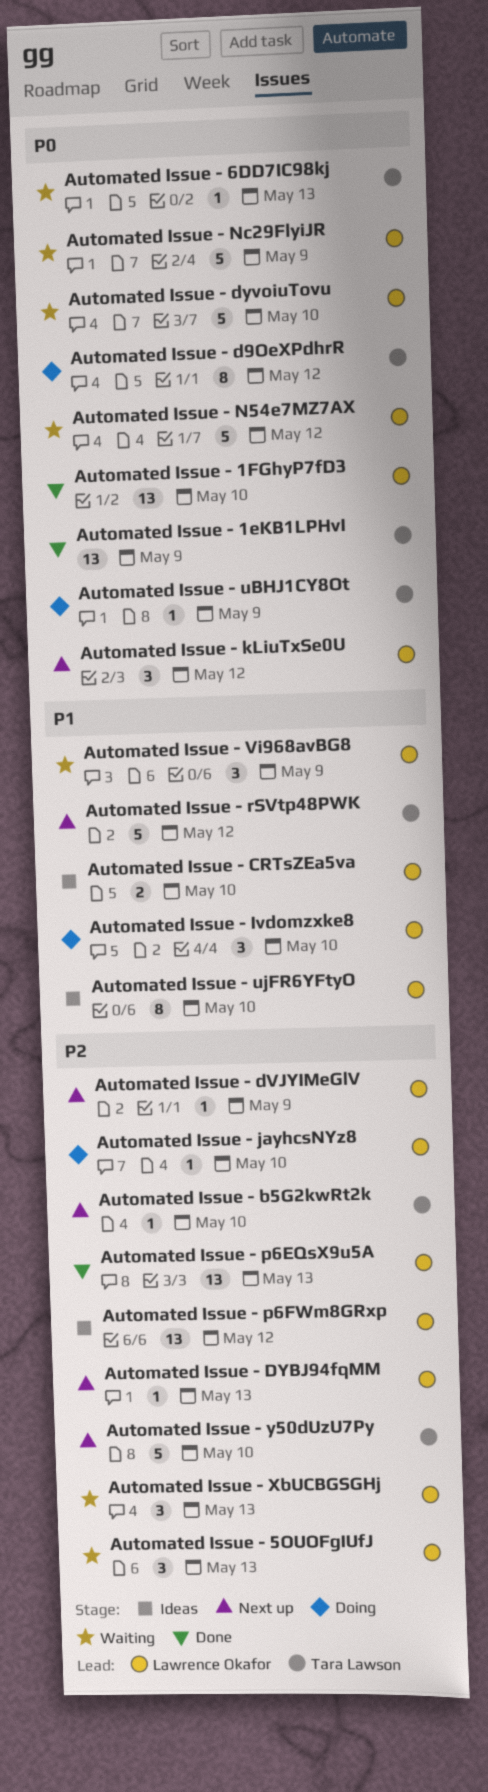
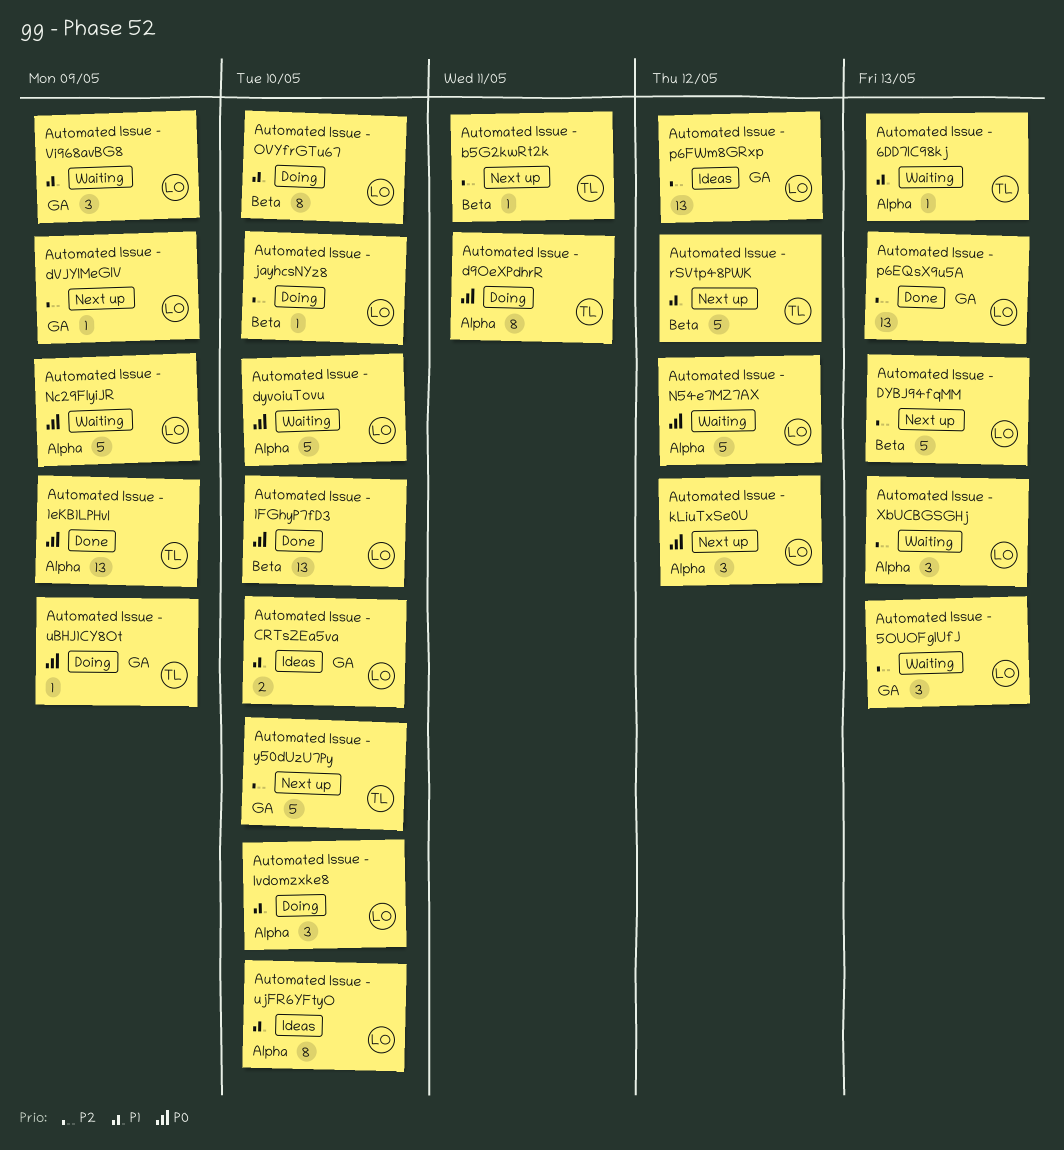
Automated Issue - 6DD7IC98kj, priority: P0 -> P1
Automated Issue - b5G2kwRt2k, due: May 10 -> May 11
Automated Issue - d9OeXPdhrR, due: May 12 -> May 11
Automated Issue - DYBJ94fqMM, estimate: 1 -> 5
Automated Issue - OVYfrGTu67: none -> present

